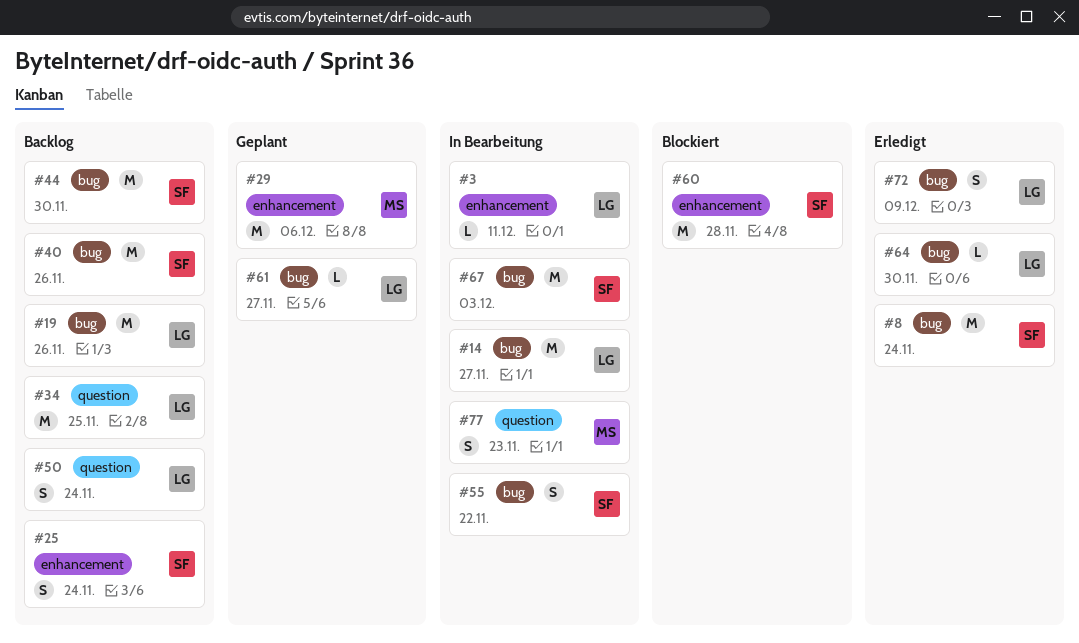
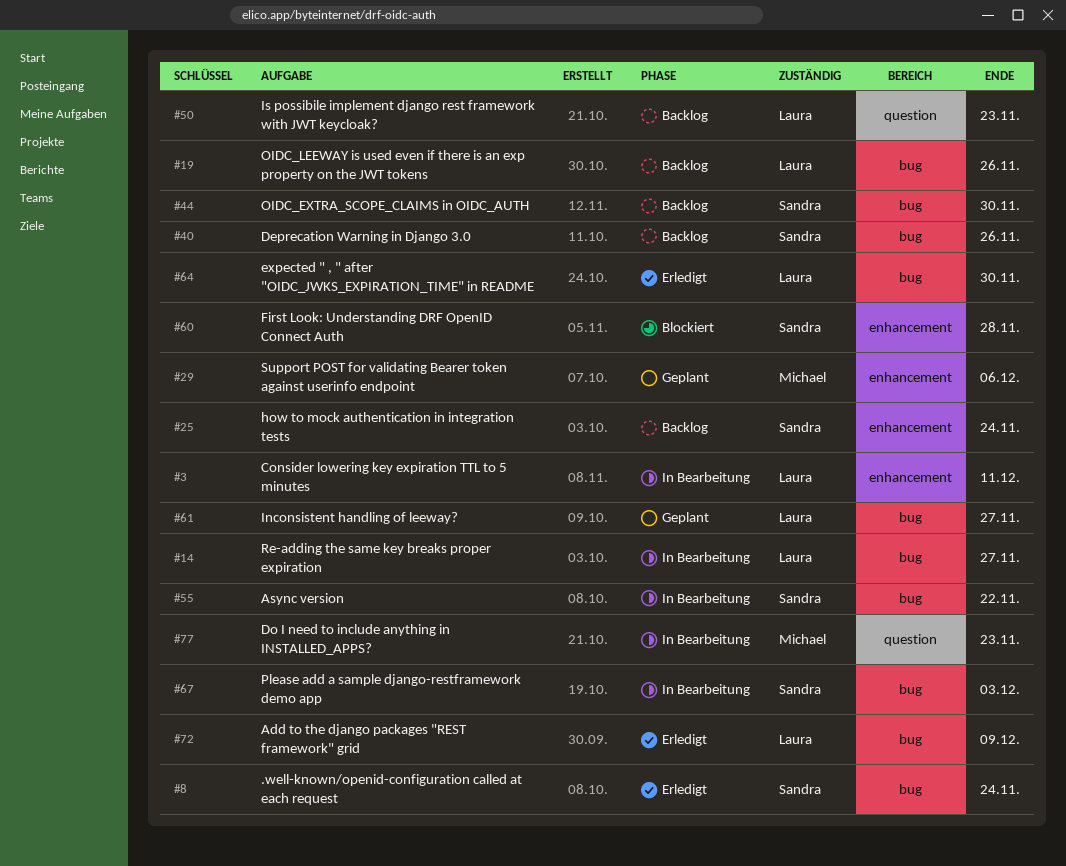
#34: present -> none
#50, due: Nov 24 -> Nov 23

